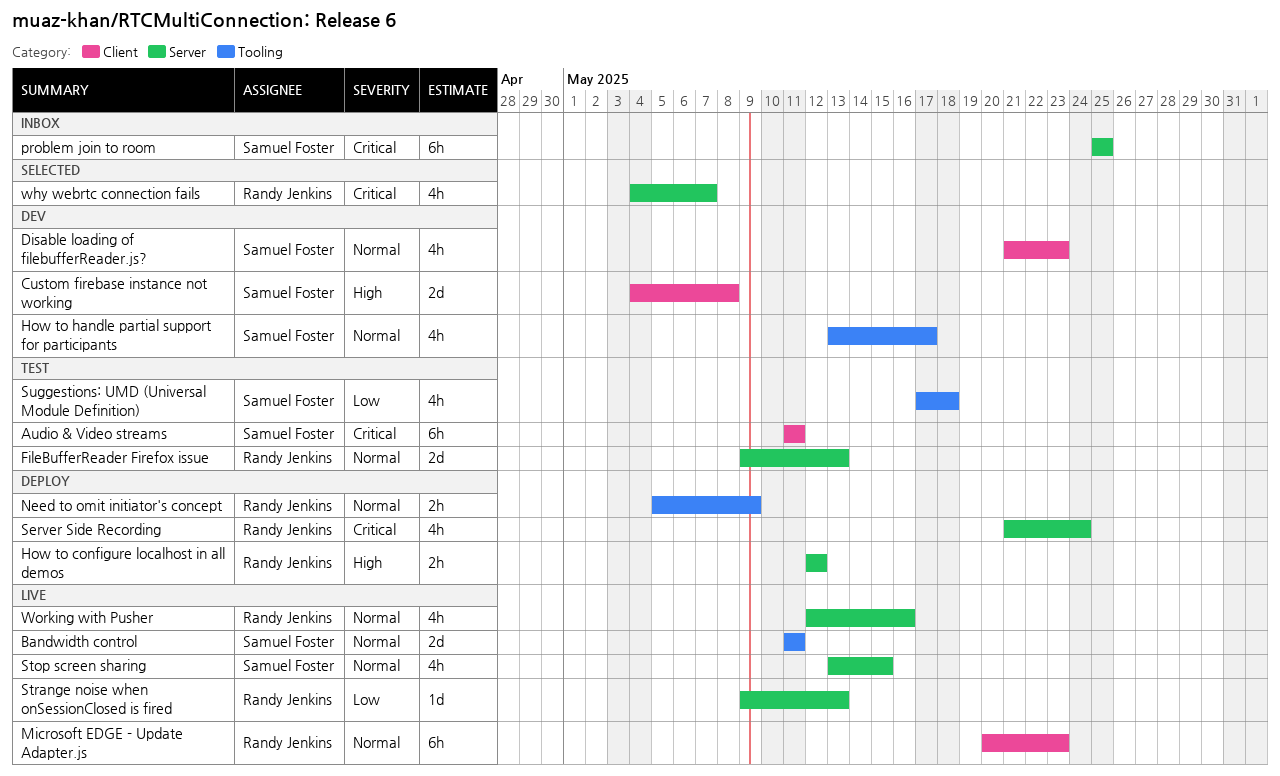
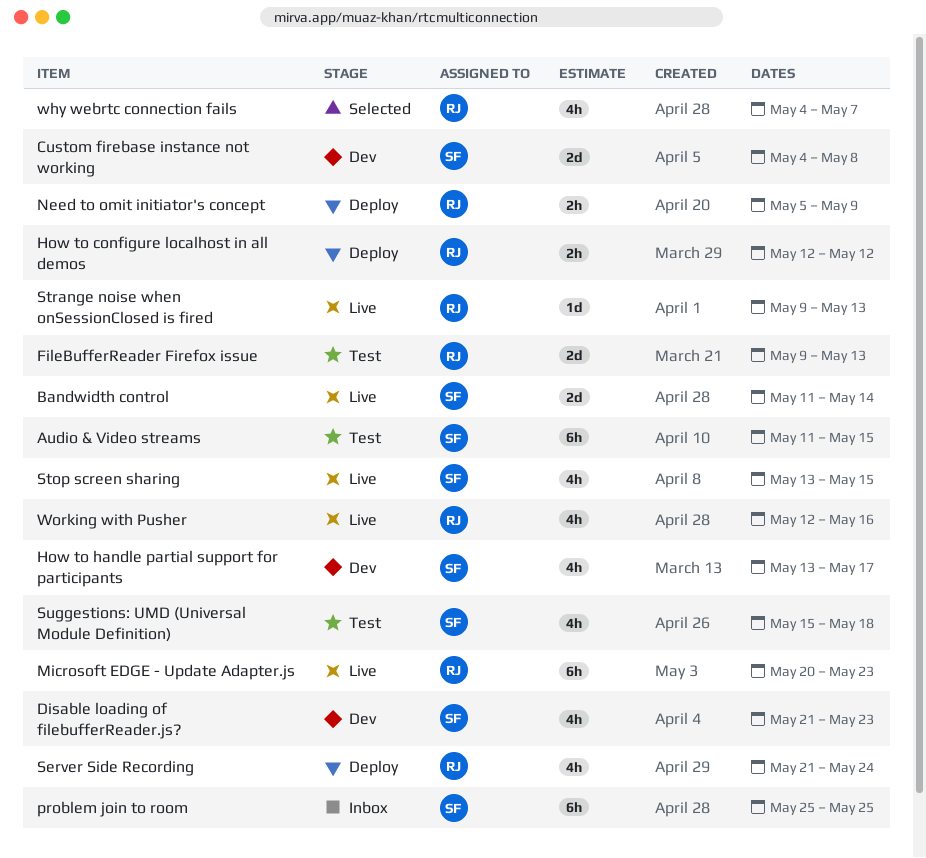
Audio & Video streams, due: May 11 -> May 15
Bandwidth control, due: May 11 -> May 14
Suggestions: UMD (Universal Module Definition), start: May 17 -> May 15

